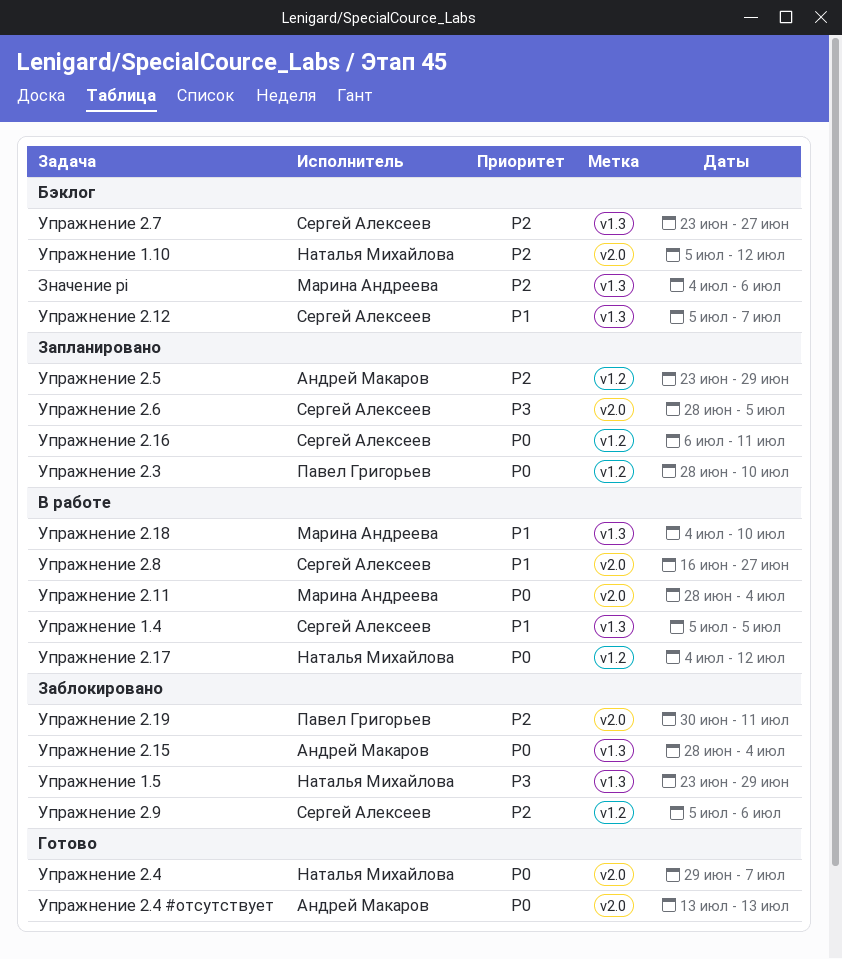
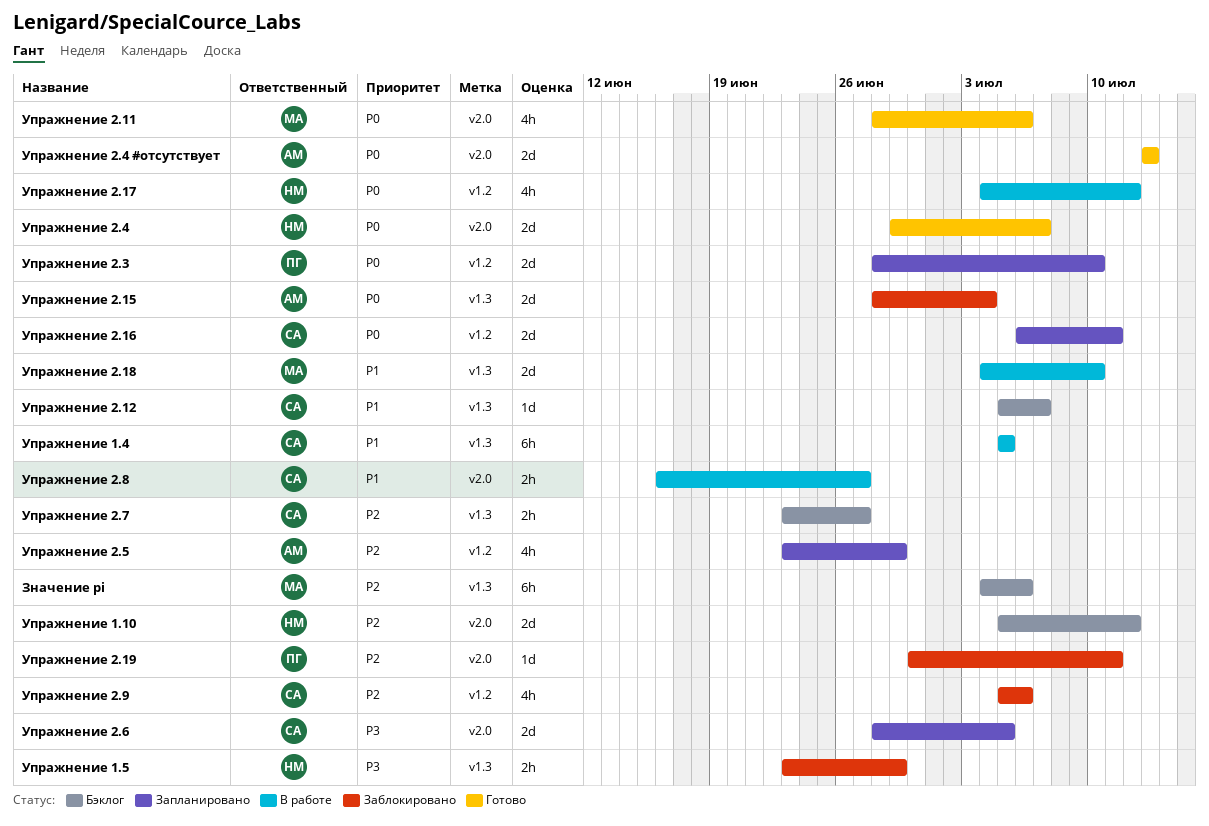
Упражнение 2.11, status: В работе -> Готово
Упражнение 2.11, due: Jul 4 -> Jul 6

